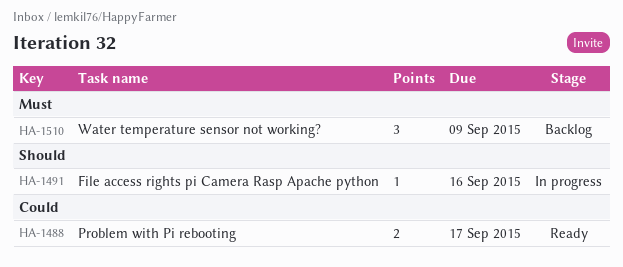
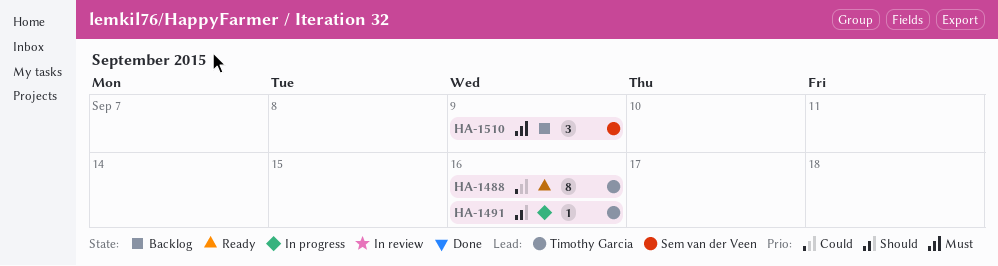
HA-1488, estimate: 2 -> 8
HA-1488, due: Sep 17 -> Sep 16

